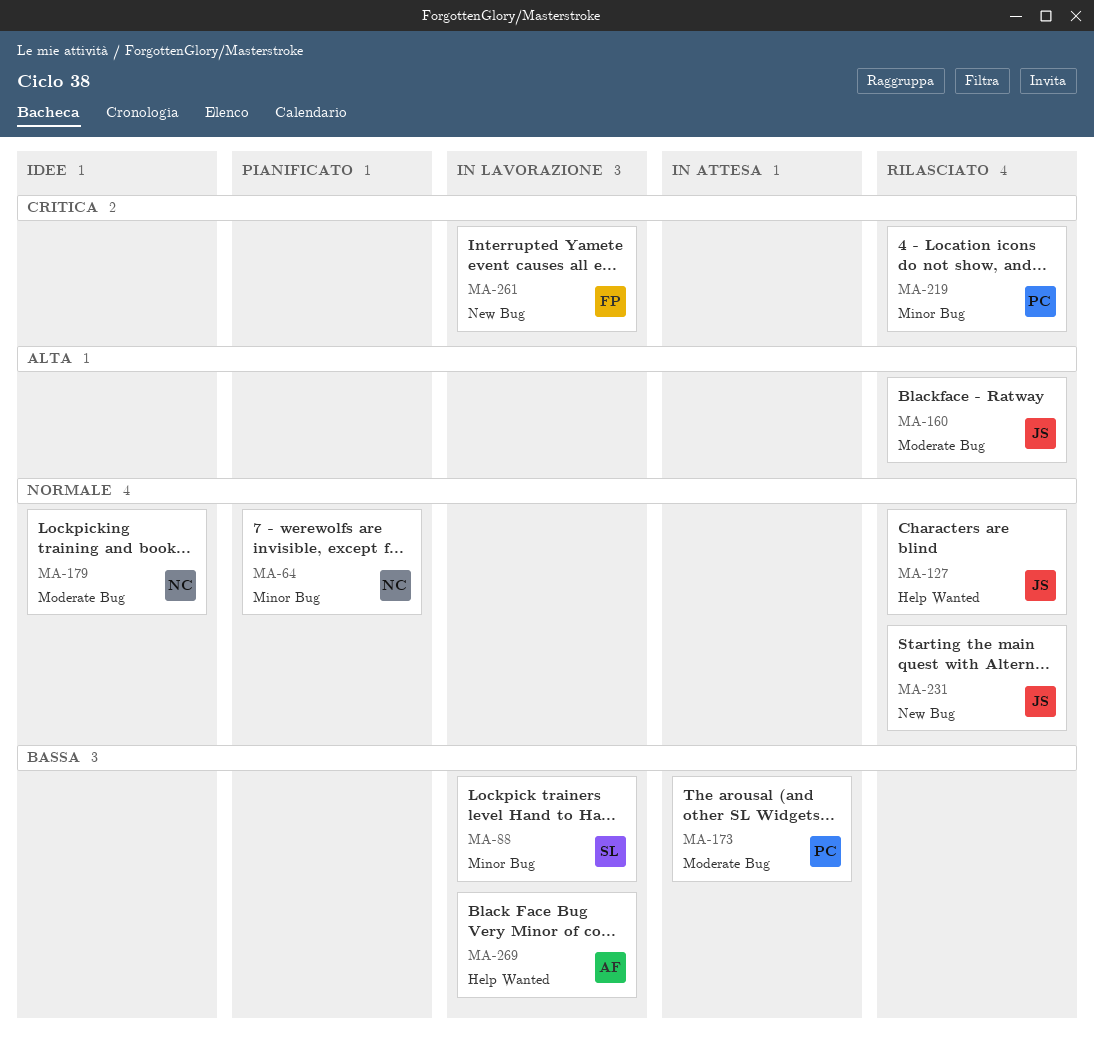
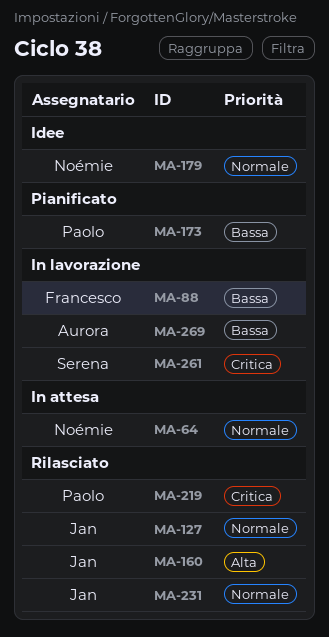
MA-64, status: Pianificato -> In attesa
MA-88, owner: Serena -> Francesco
MA-173, status: In attesa -> Pianificato
MA-261, owner: Francesco -> Serena

